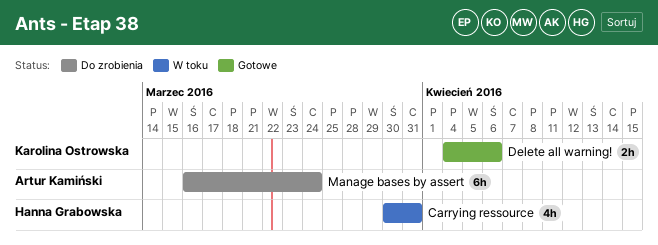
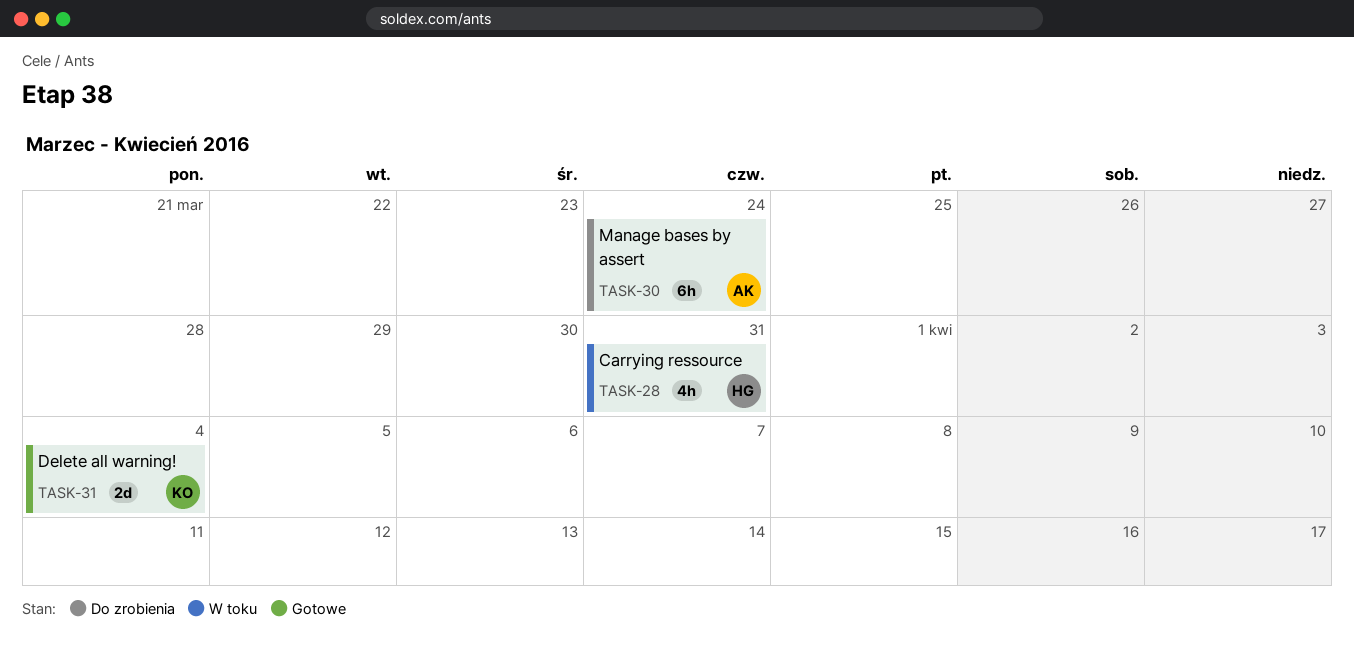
Delete all warning!, estimate: 2h -> 2d
Delete all warning!, due: Apr 6 -> Apr 4

